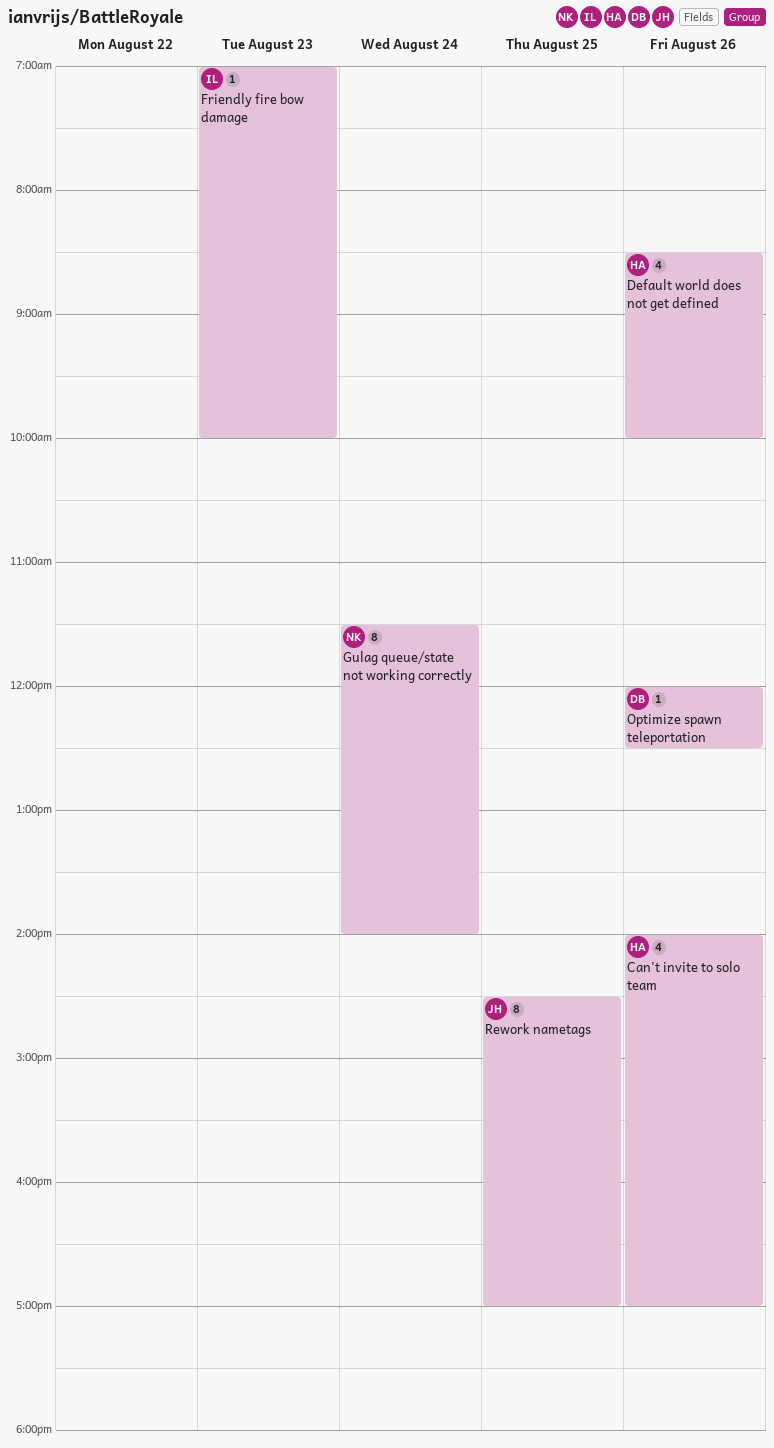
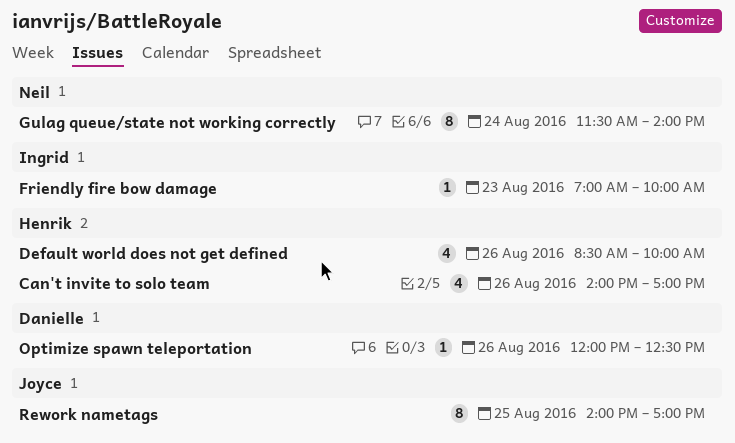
Rework nametags, begins: 14:30 -> 14:00

